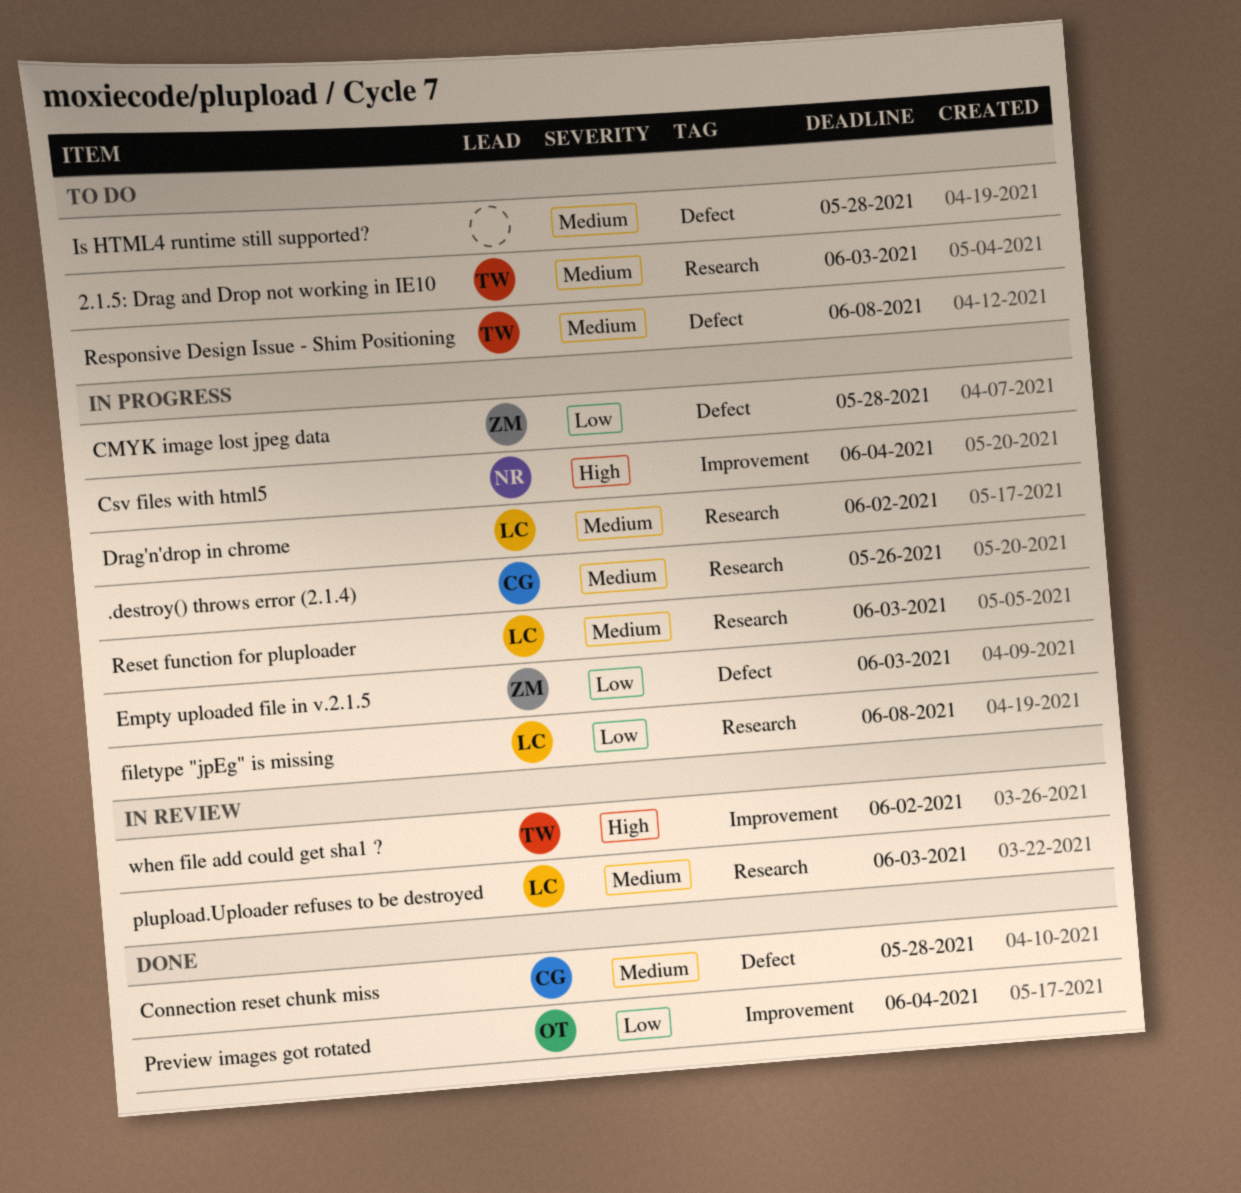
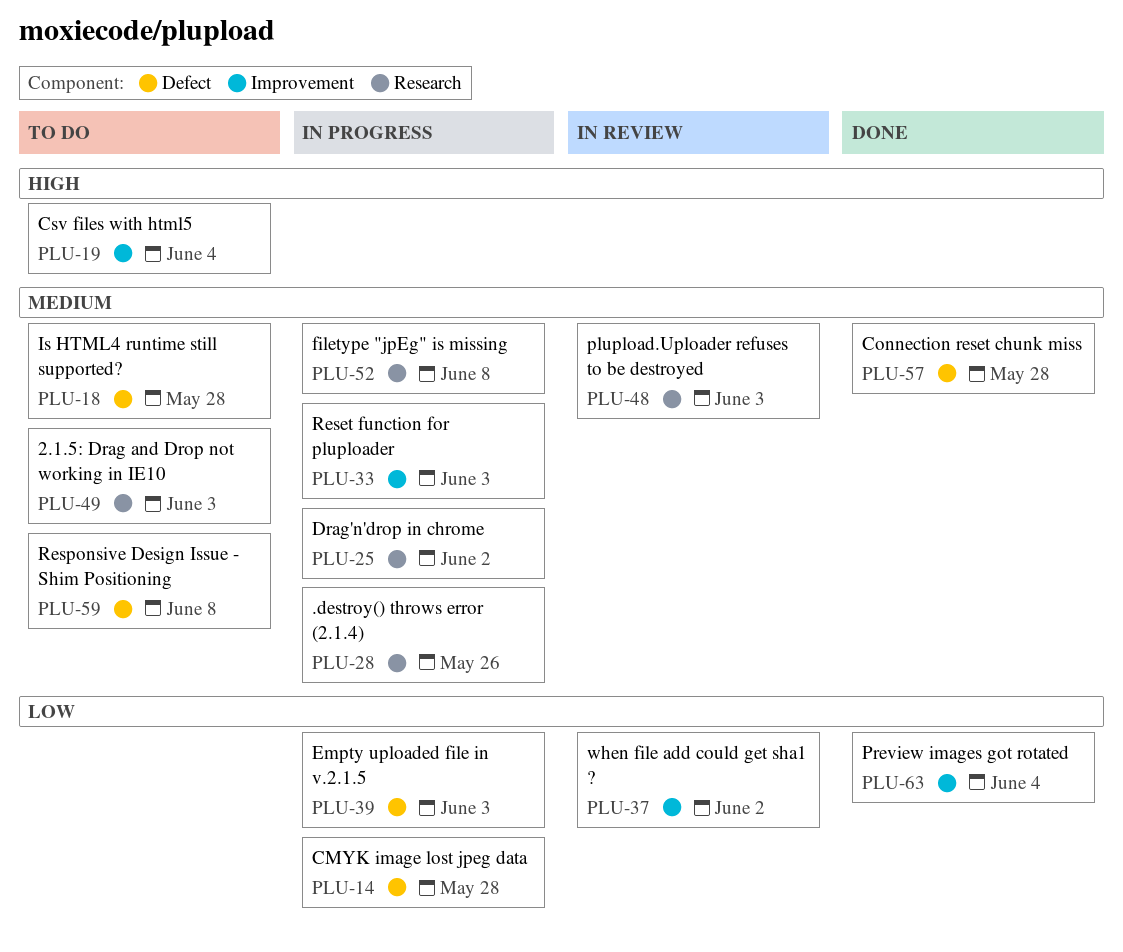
Csv files with html5, status: In progress -> To do
filetype "jpEg" is missing, priority: Low -> Medium
Reset function for pluploader, label: Research -> Improvement
when file add could get sha1 ?, priority: High -> Low

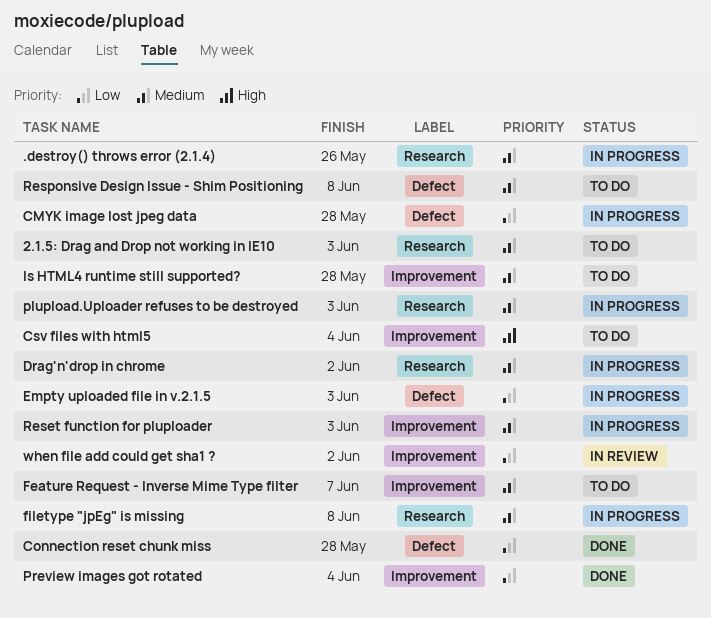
Connection reset chunk miss, priority: Medium -> Low
Feature Request - Inverse Mime Type filter: none -> present
Is HTML4 runtime still supported?, label: Defect -> Improvement
plupload.Uploader refuses to be destroyed, status: In review -> In progress

